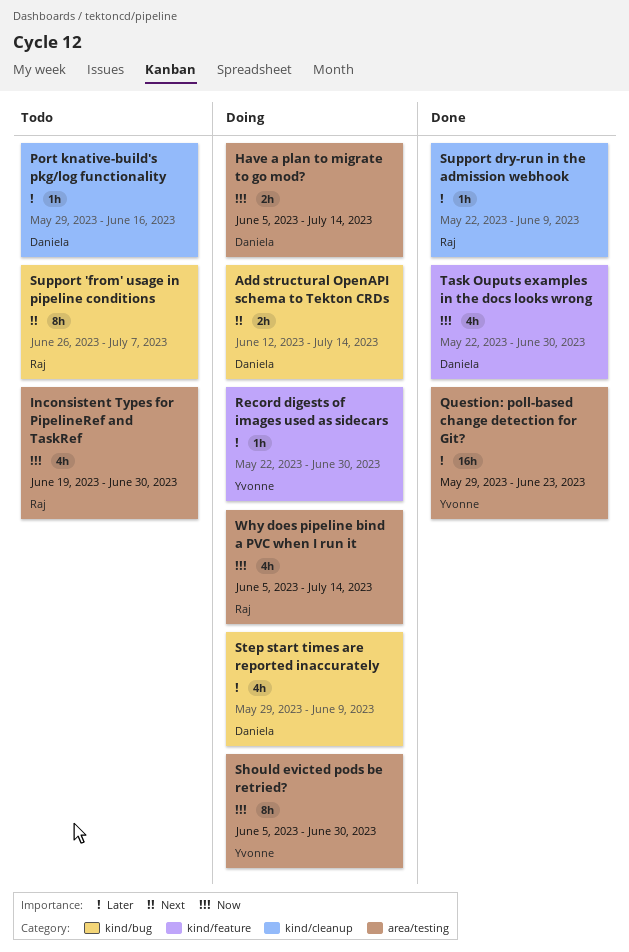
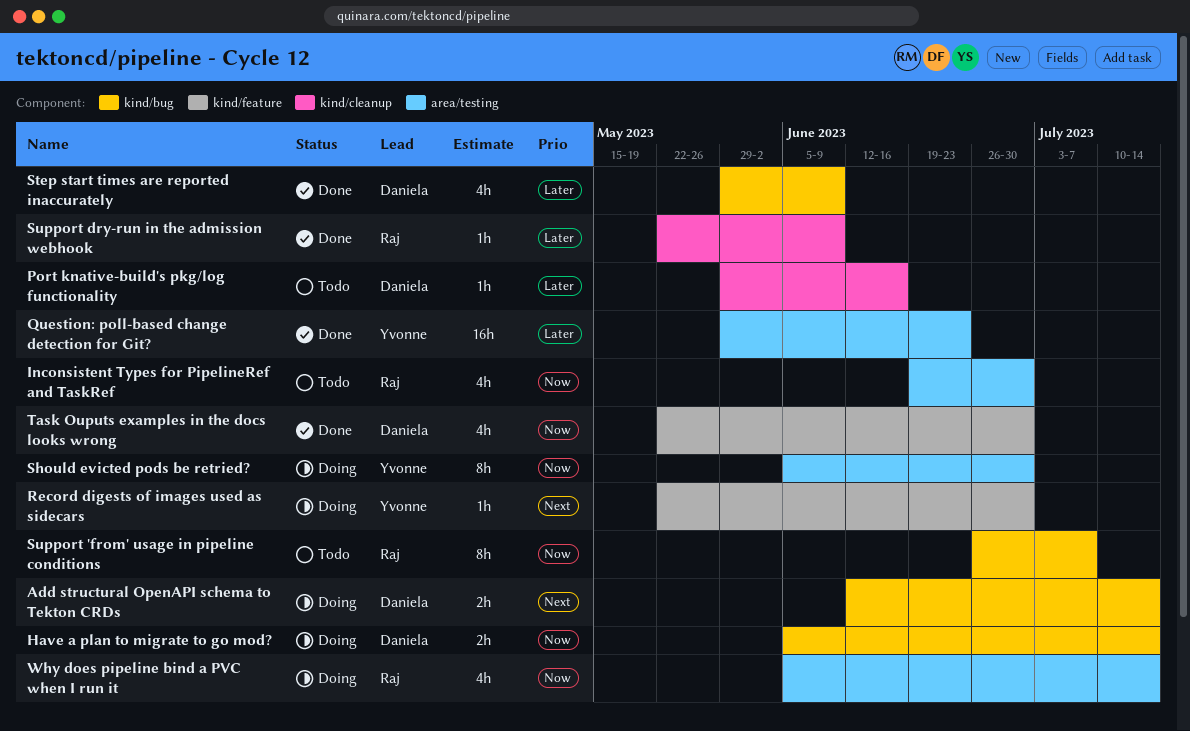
Have a plan to migrate to go mod?, label: area/testing -> kind/bug
Record digests of images used as sidecars, priority: Later -> Next
Step start times are reported inaccurately, status: Doing -> Done
Support 'from' usage in pipeline conditions, priority: Next -> Now

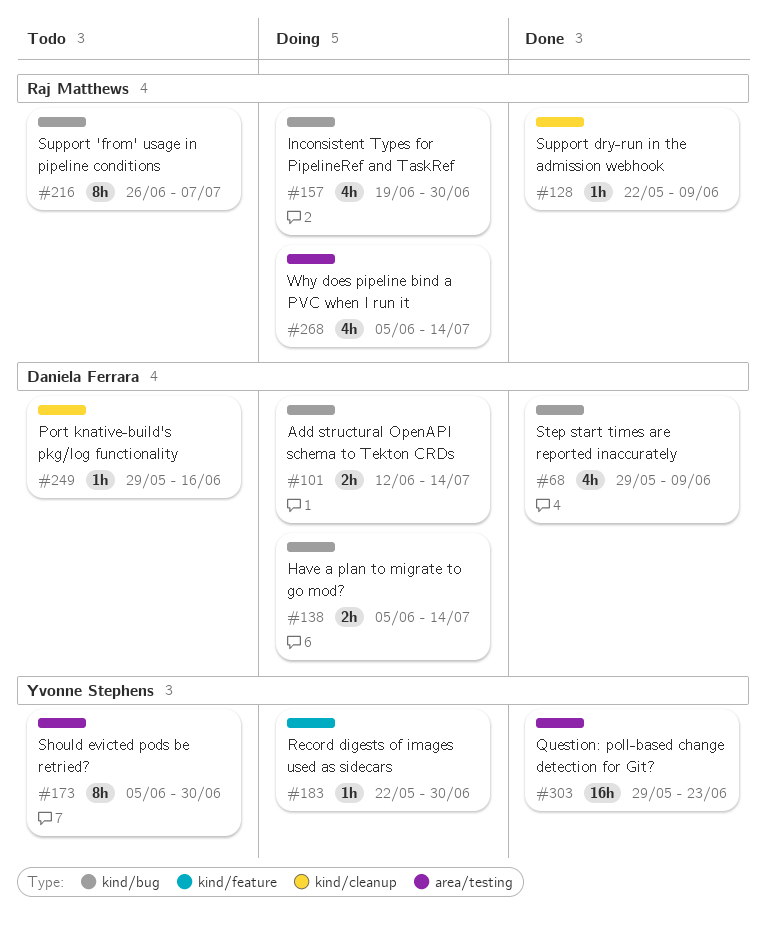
Inconsistent Types for PipelineRef and TaskRef, status: Todo -> Doing
Inconsistent Types for PipelineRef and TaskRef, label: area/testing -> kind/bug
Should evicted pods be retried?, status: Doing -> Todo
Task Ouputs examples in the docs looks wrong: present -> none

